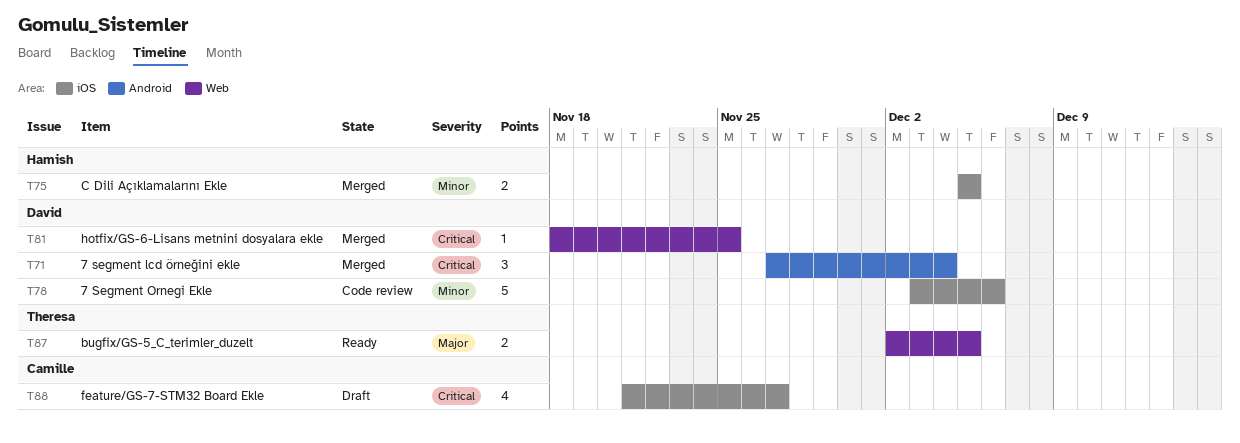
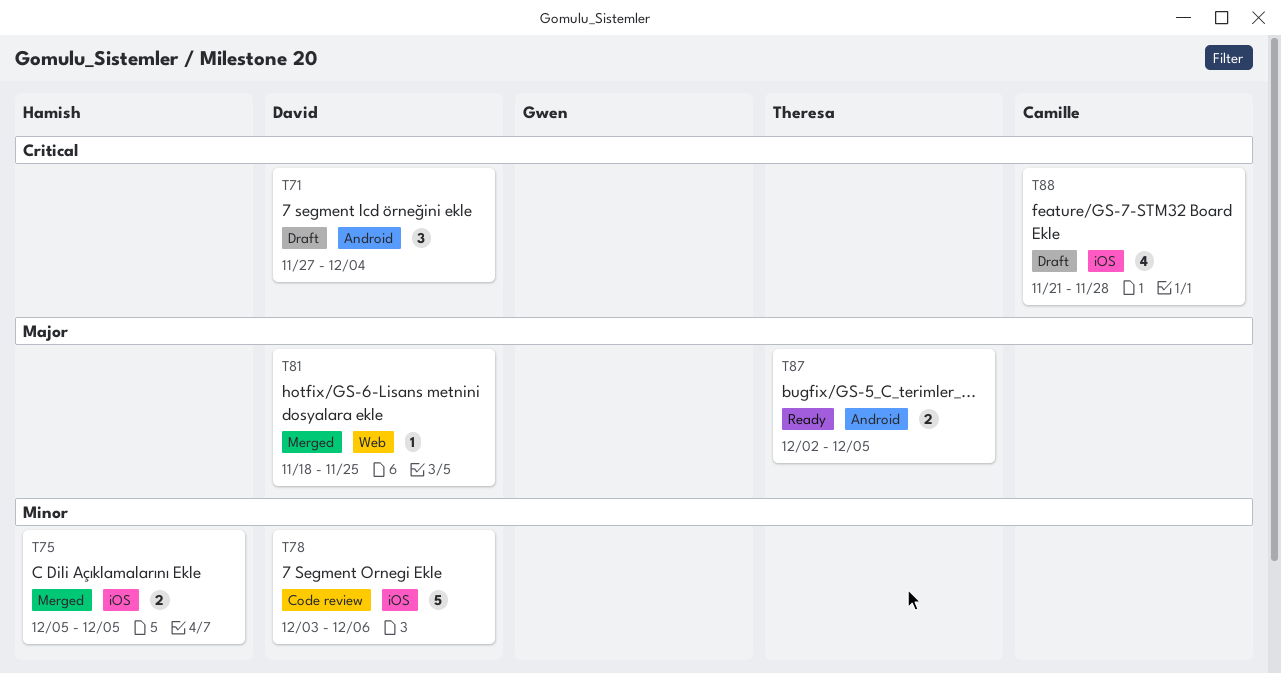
T71, status: Merged -> Draft
T81, priority: Critical -> Major
T87, label: Web -> Android
T88, due: Nov 27 -> Nov 28

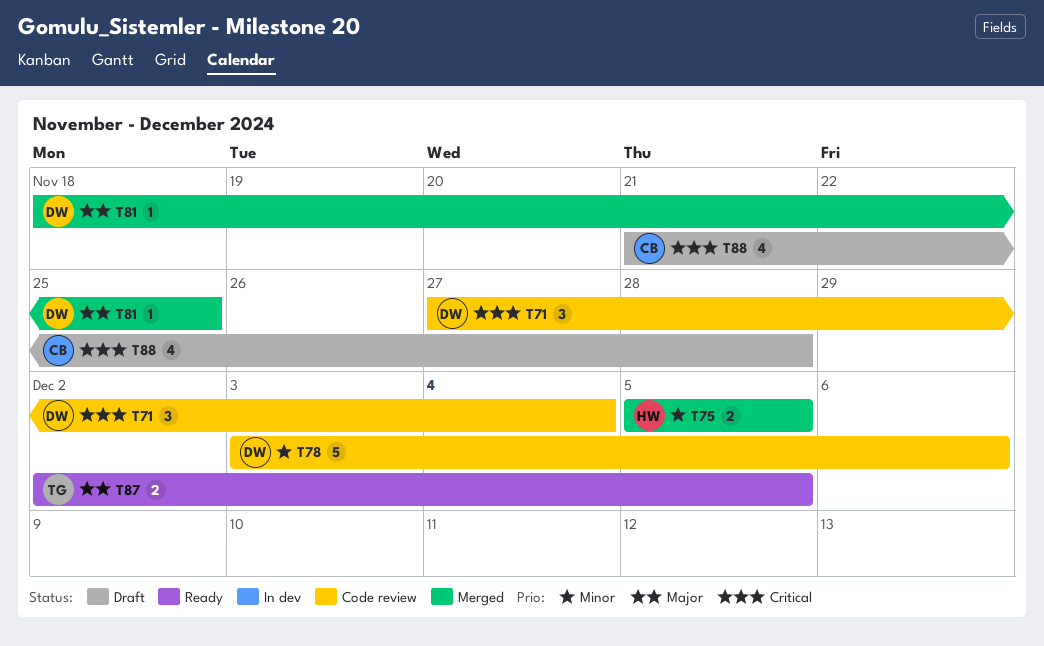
T71, status: Draft -> Code review

